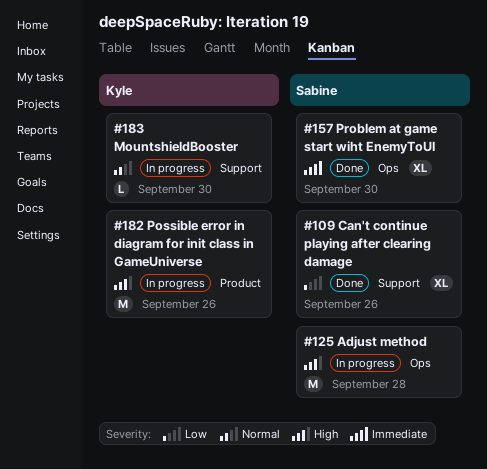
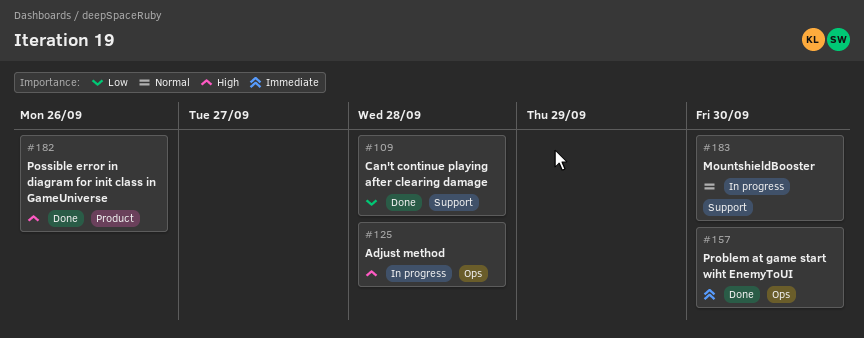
#109, due: Sep 26 -> Sep 28
#182, status: In progress -> Done

